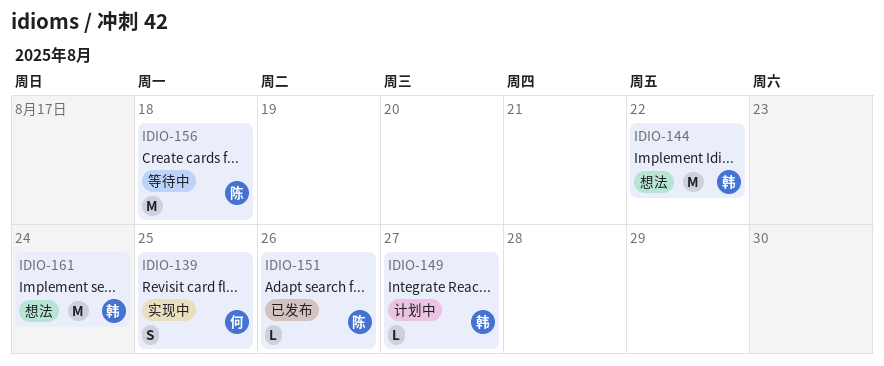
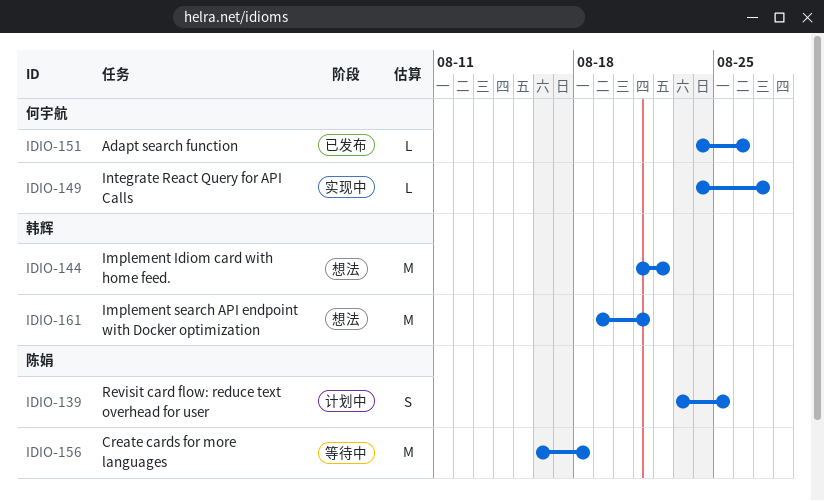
IDIO-139, status: 实现中 -> 计划中
IDIO-139, owner: 何宇航 -> 陈娟
IDIO-149, status: 计划中 -> 实现中
IDIO-149, owner: 韩辉 -> 何宇航
IDIO-151, owner: 陈娟 -> 何宇航
IDIO-161, due: Aug 24 -> Aug 21

